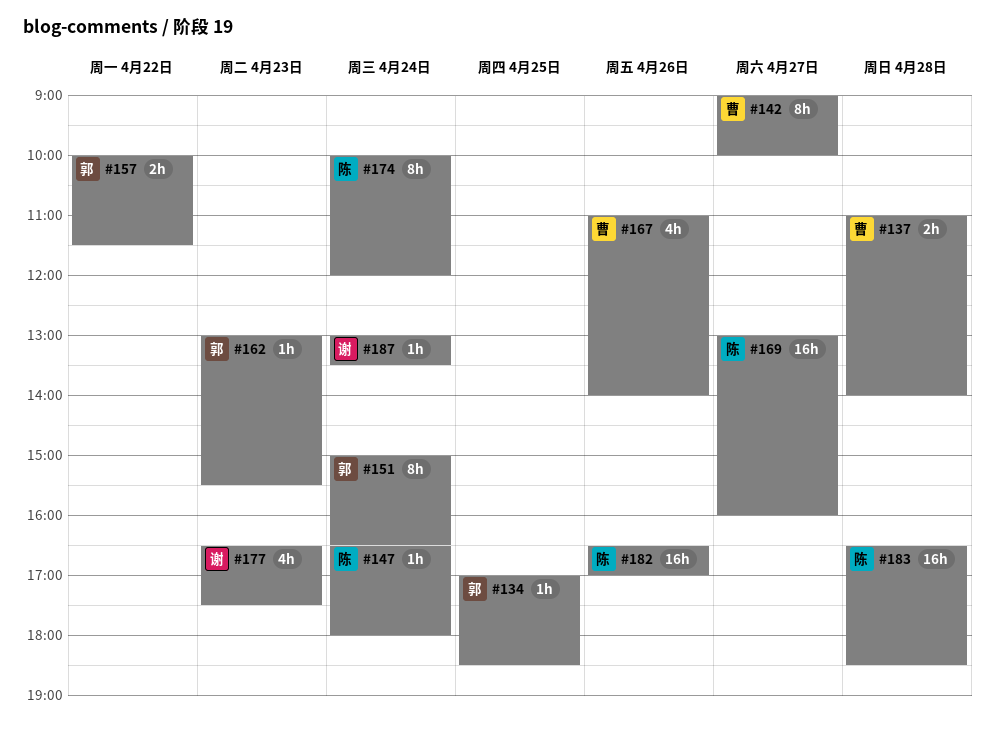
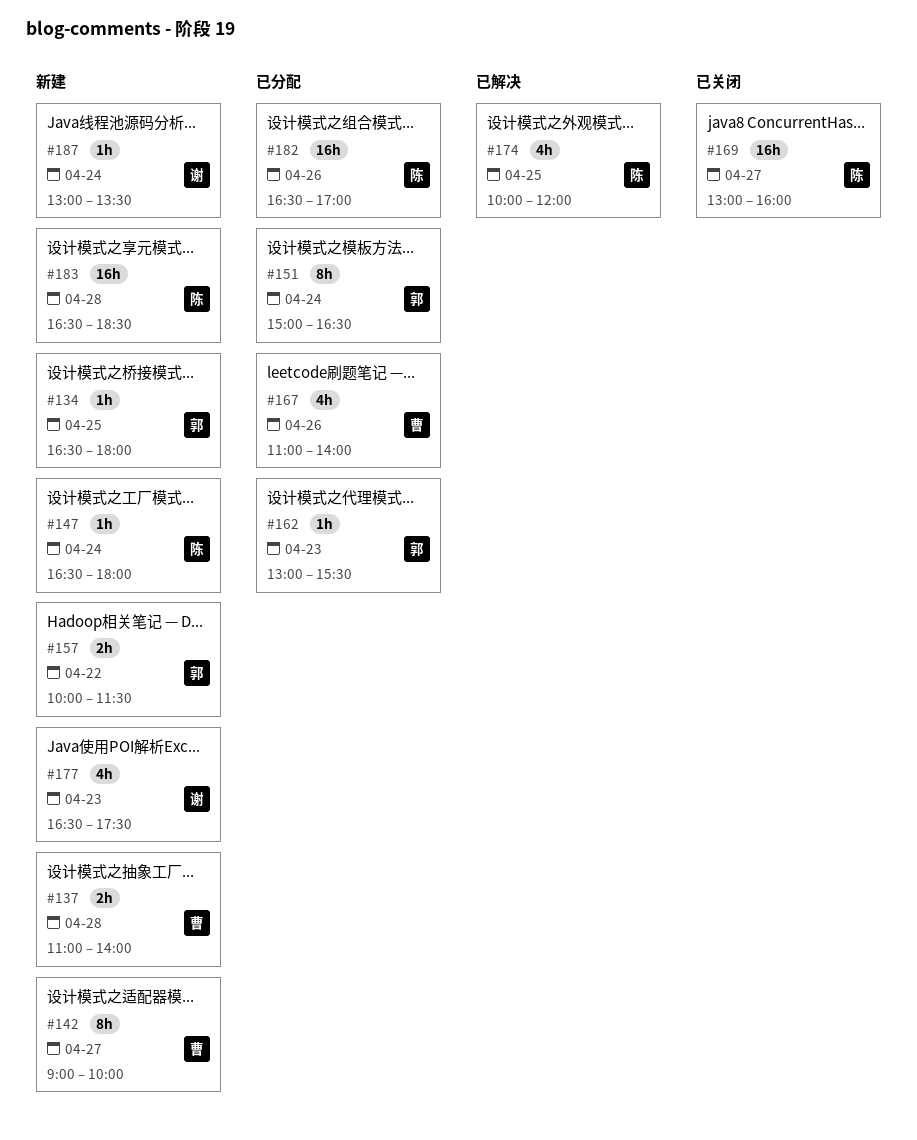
#134, begins: 17:00 -> 16:30
#134, ends: 18:30 -> 18:00
#174, estimate: 8h -> 4h
#174, day: Apr 24 -> Apr 25

